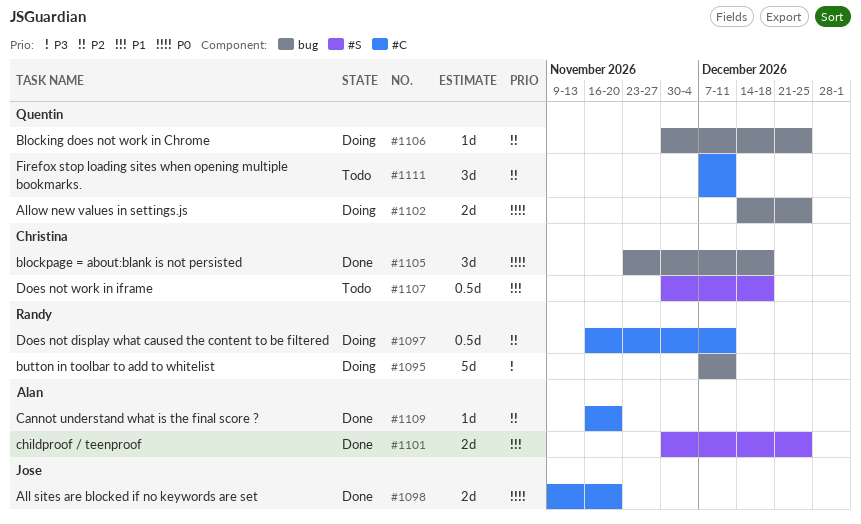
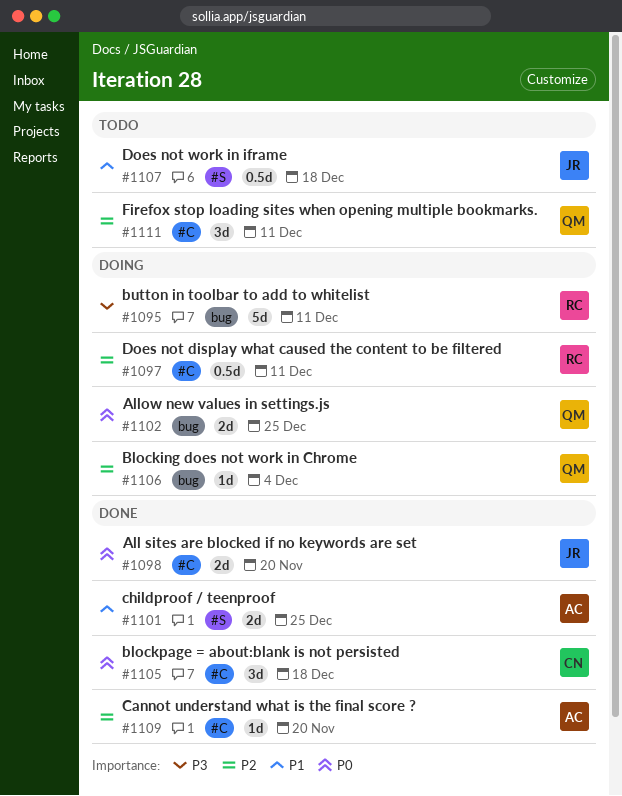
#1105, label: bug -> #C
#1106, due: Dec 25 -> Dec 4
#1107, owner: Christina -> Jose

